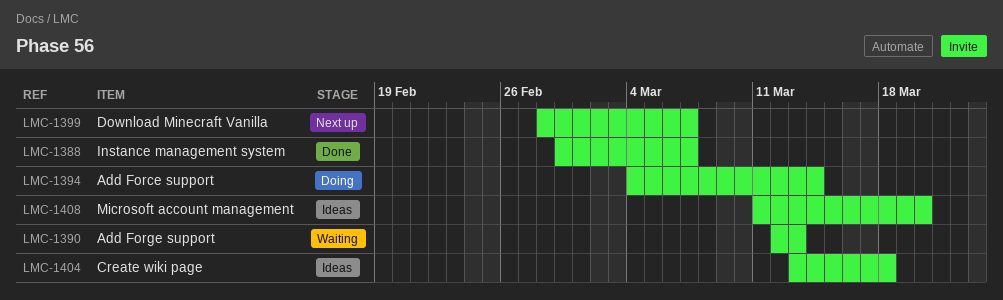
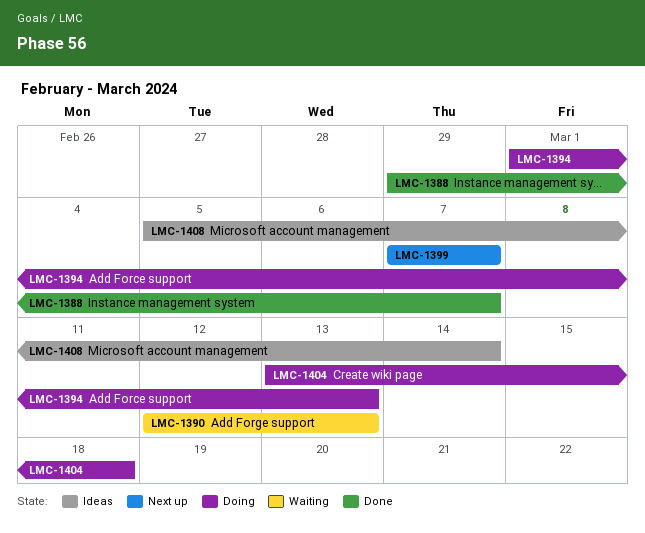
LMC-1394, start: Mar 4 -> Mar 1
LMC-1394, due: Mar 14 -> Mar 13
LMC-1399, start: Feb 28 -> Mar 7
LMC-1404, status: Ideas -> Doing
LMC-1408, start: Mar 11 -> Mar 5
LMC-1408, due: Mar 20 -> Mar 14

